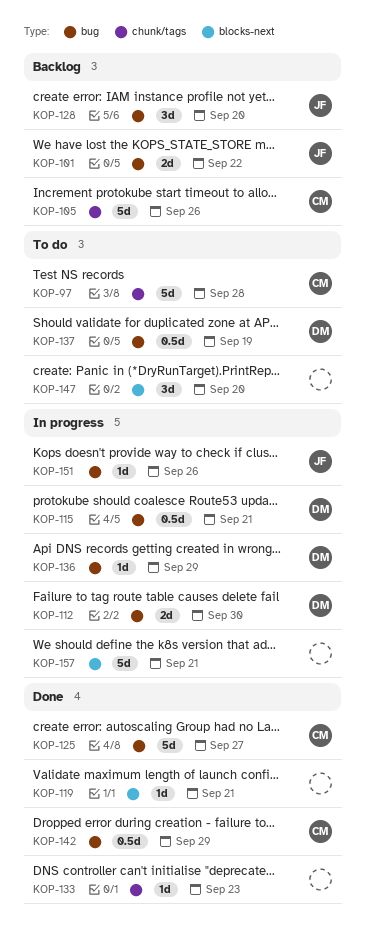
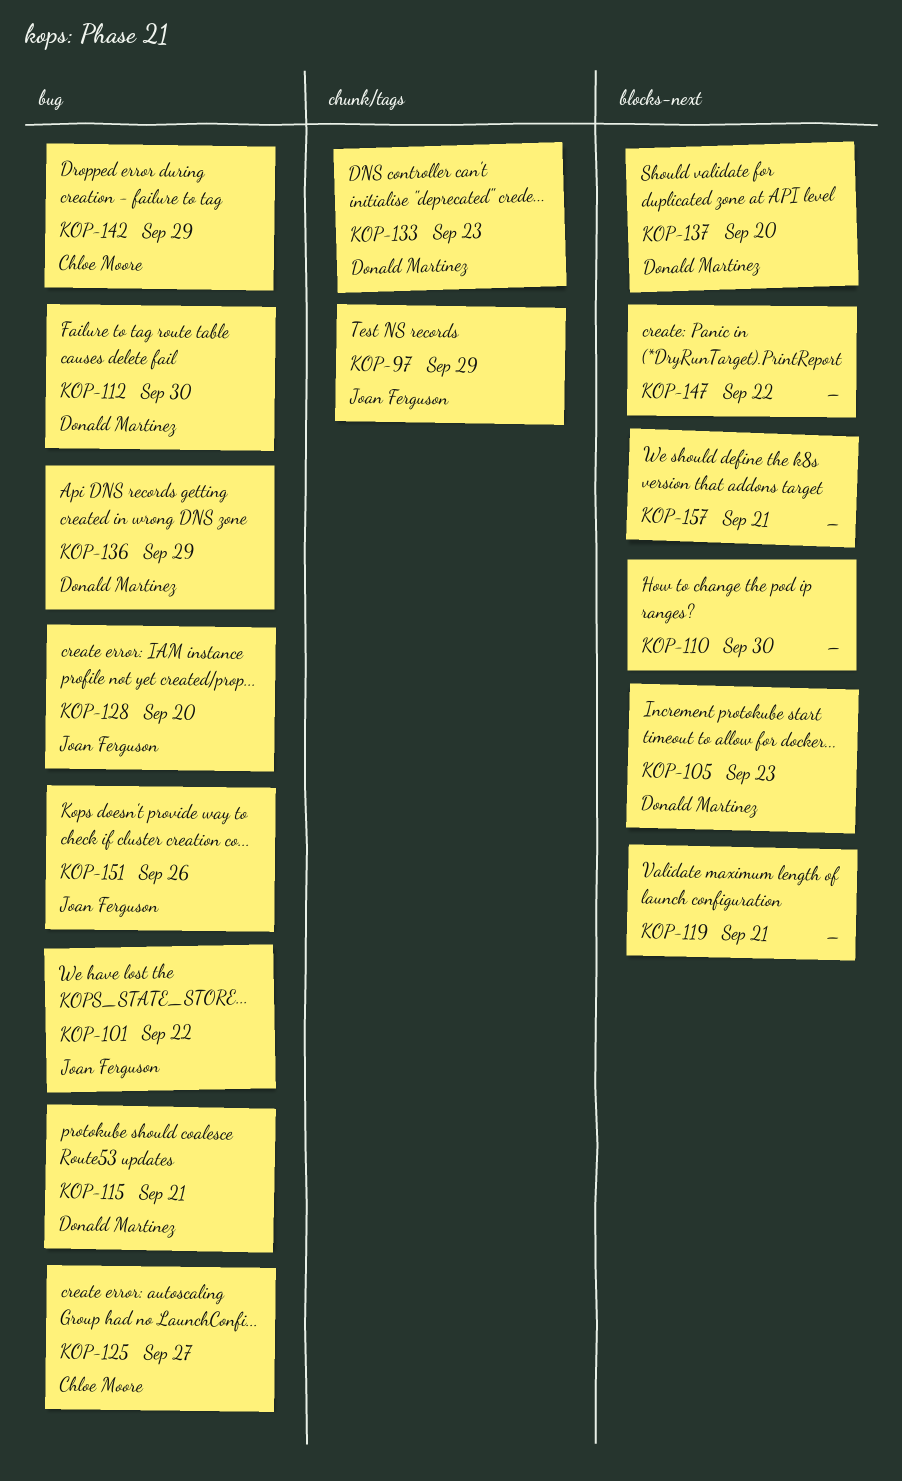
KOP-97, owner: Chloe Moore -> Joan Ferguson
KOP-97, due: Sep 28 -> Sep 29
KOP-105, owner: Chloe Moore -> Donald Martinez
KOP-105, label: chunk/tags -> blocks-next
KOP-105, due: Sep 26 -> Sep 23
KOP-110: none -> present
KOP-133, owner: none -> Donald Martinez
KOP-137, label: bug -> blocks-next
KOP-137, due: Sep 19 -> Sep 20
KOP-147, due: Sep 20 -> Sep 22

